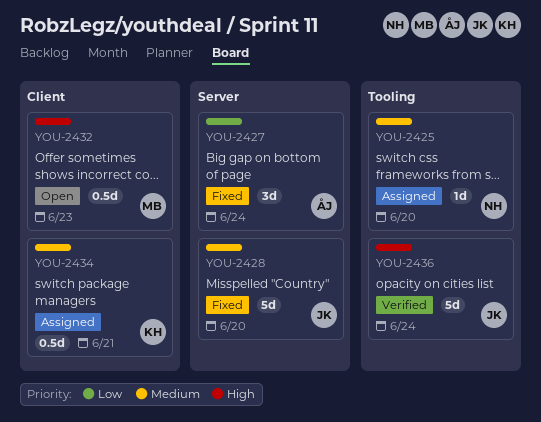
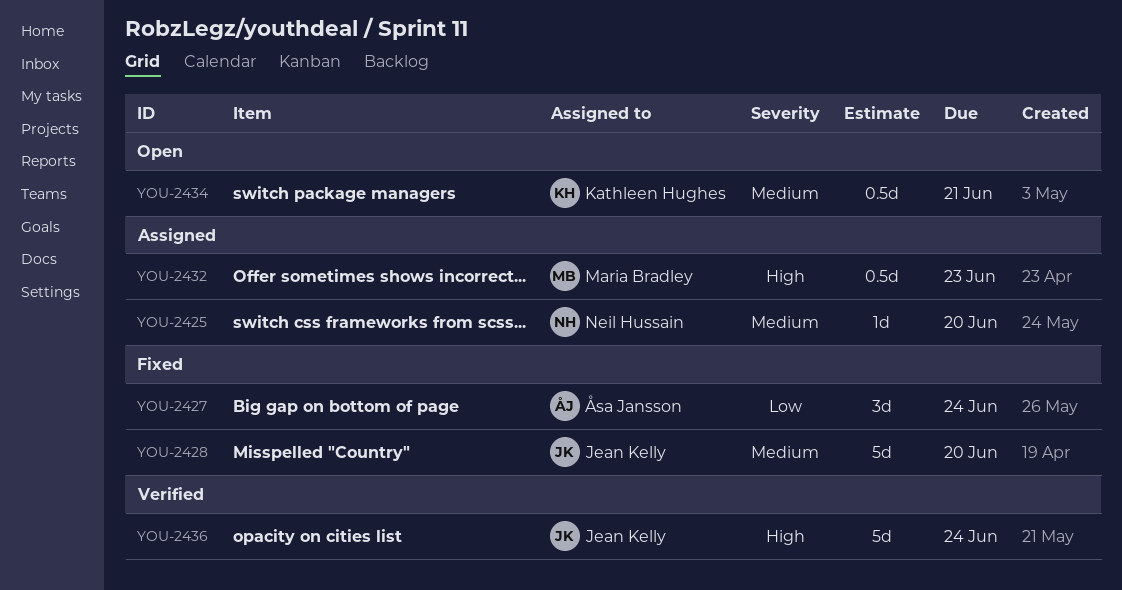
YOU-2432, status: Open -> Assigned
YOU-2434, status: Assigned -> Open

